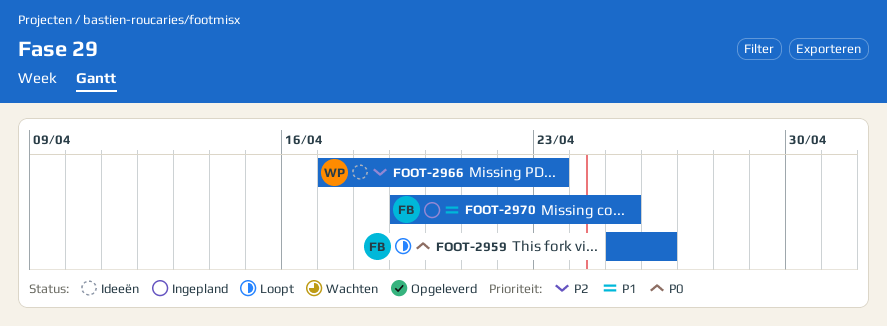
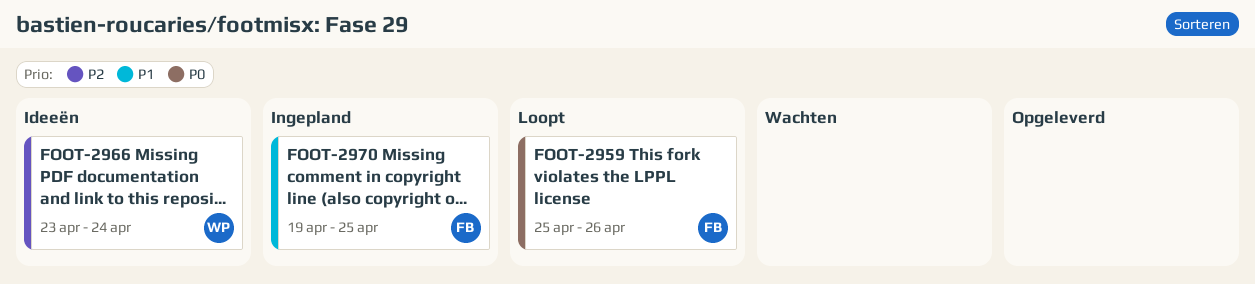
FOOT-2966, start: Apr 17 -> Apr 23
FOOT-2966, due: Apr 23 -> Apr 24

